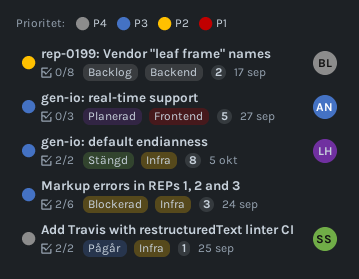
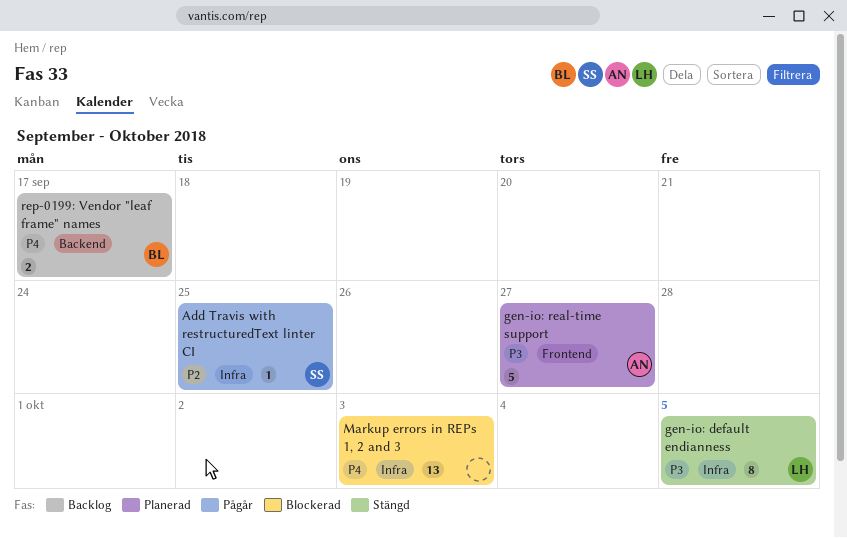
Add Travis with restructuredText linter CI, priority: P4 -> P2
Markup errors in REPs 1, 2 and 3, priority: P3 -> P4
Markup errors in REPs 1, 2 and 3, estimate: 3 -> 13
Markup errors in REPs 1, 2 and 3, due: Sep 24 -> Oct 3
rep-0199: Vendor "leaf frame" names, priority: P2 -> P4

